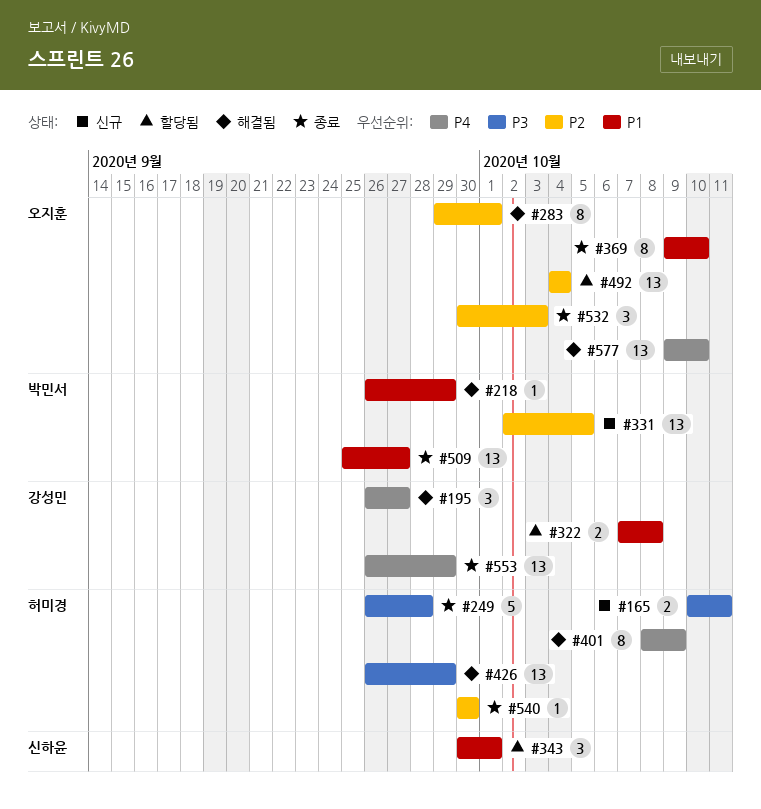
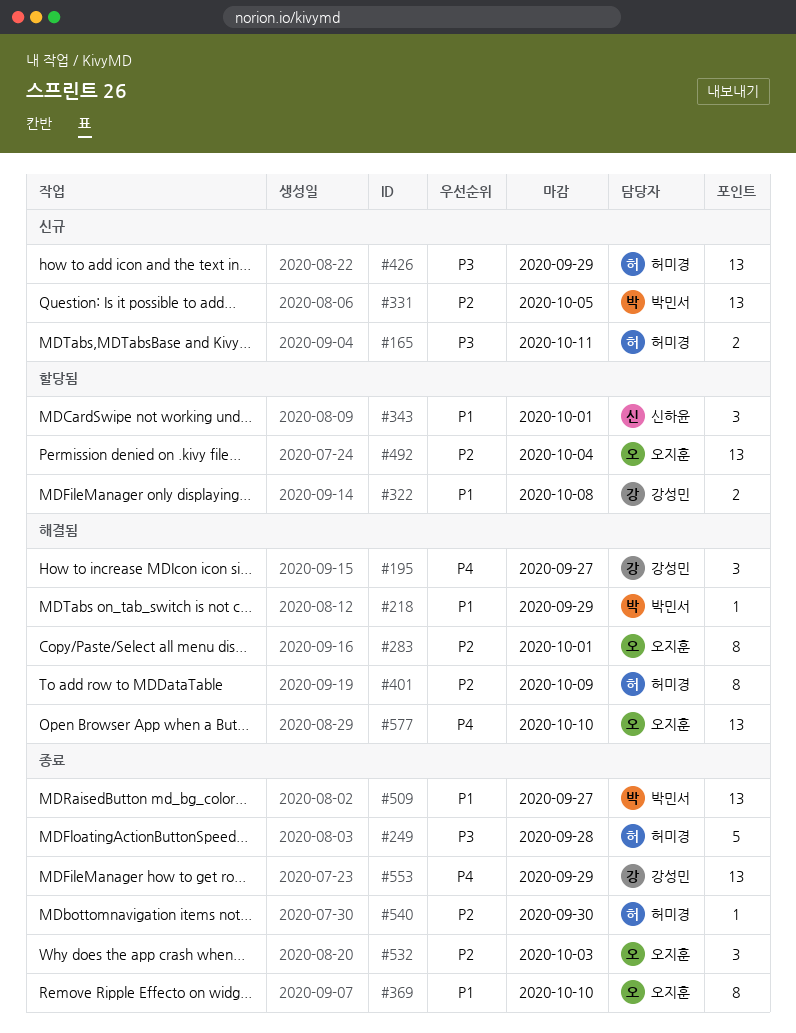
#401, priority: P4 -> P2
#426, status: 해결됨 -> 신규

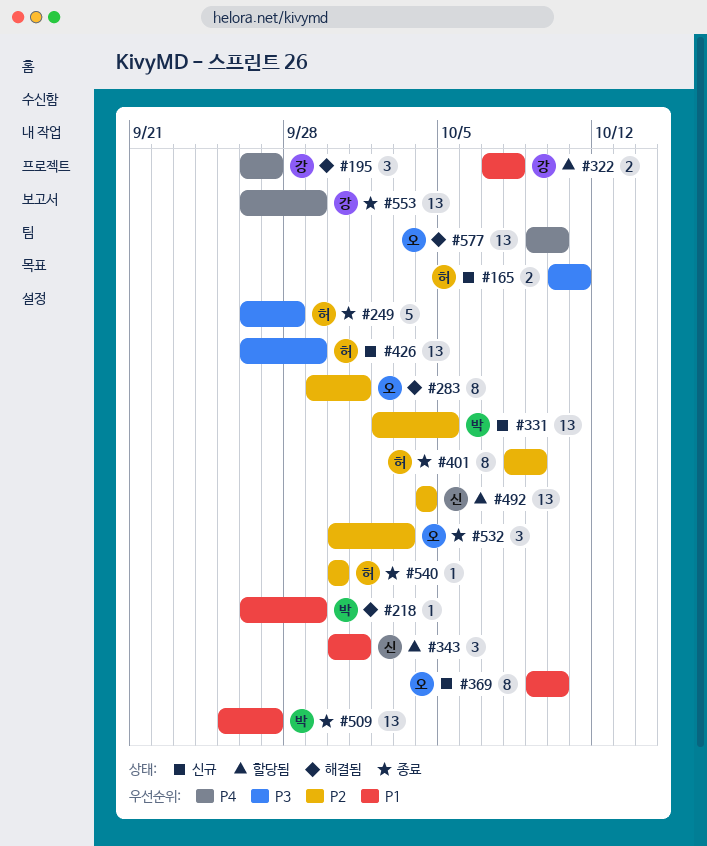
#369, status: 종료 -> 신규
#401, status: 해결됨 -> 종료
#492, owner: 오지훈 -> 신하윤

